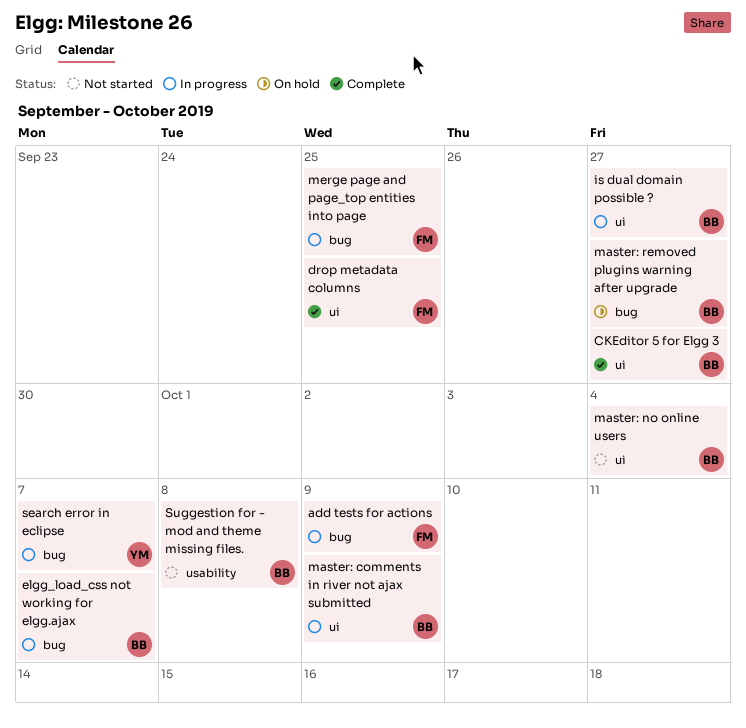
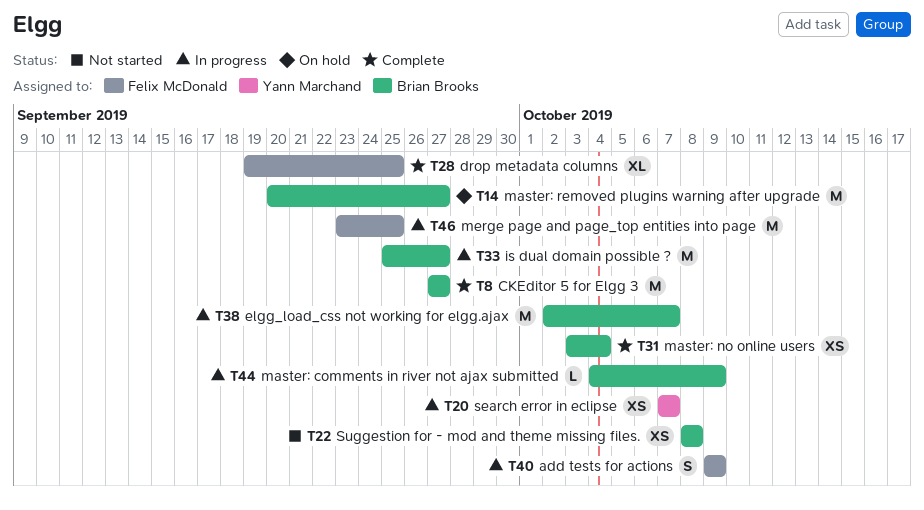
master: no online users, status: Not started -> Complete

